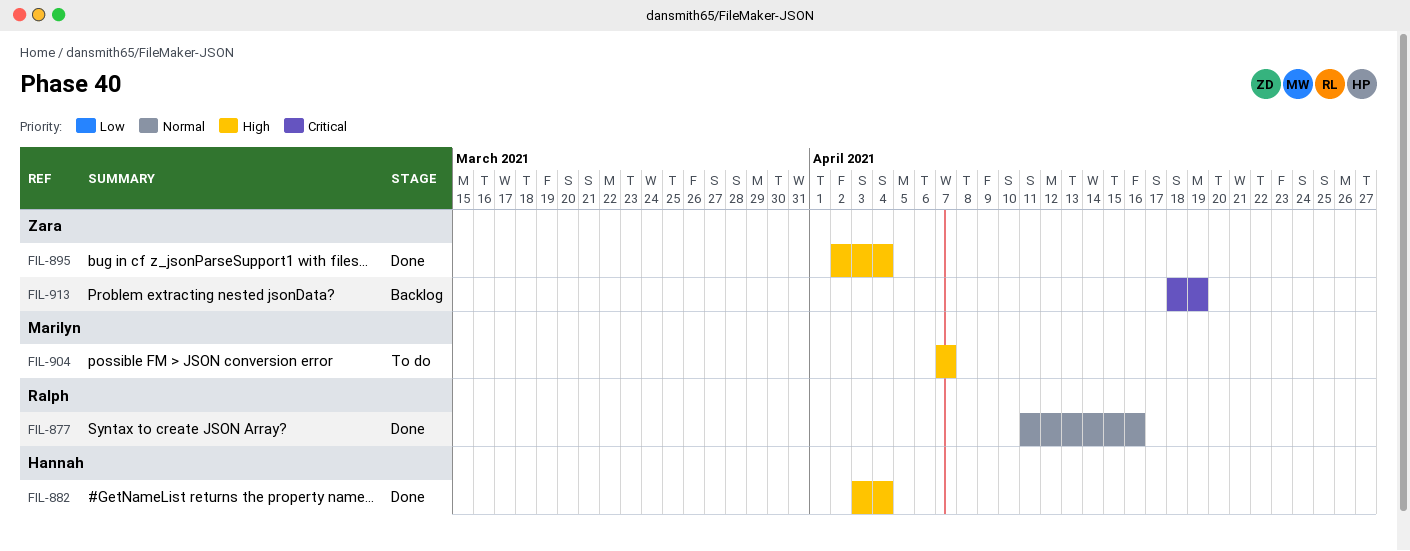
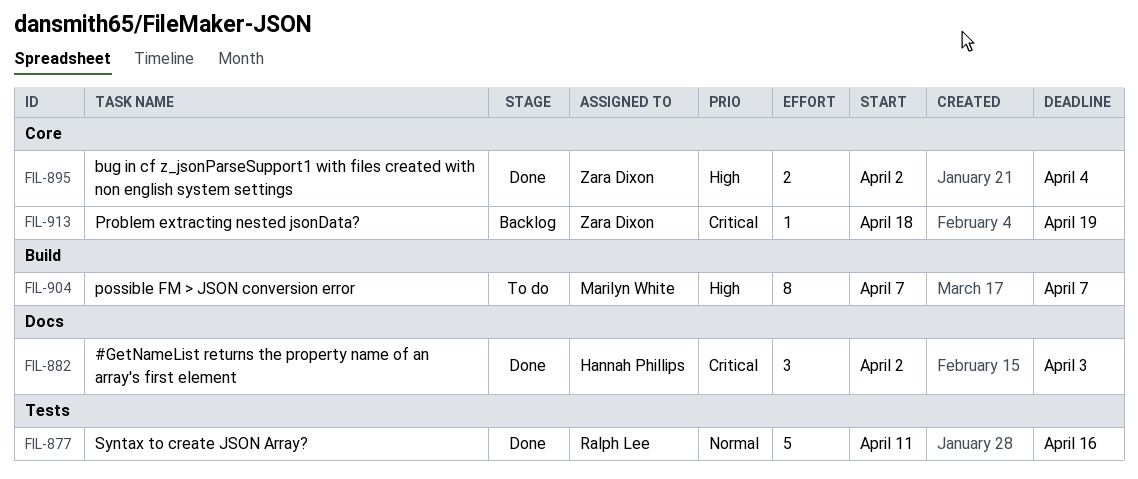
FIL-882, priority: High -> Critical
FIL-882, start: Apr 3 -> Apr 2
FIL-882, due: Apr 4 -> Apr 3

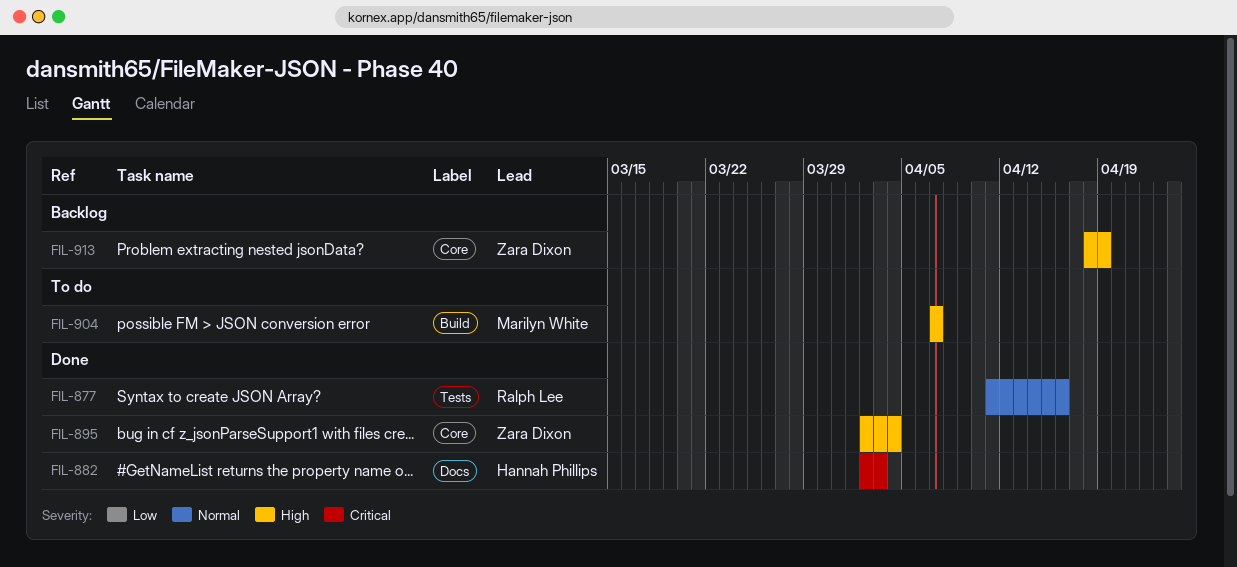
FIL-913, priority: Critical -> High

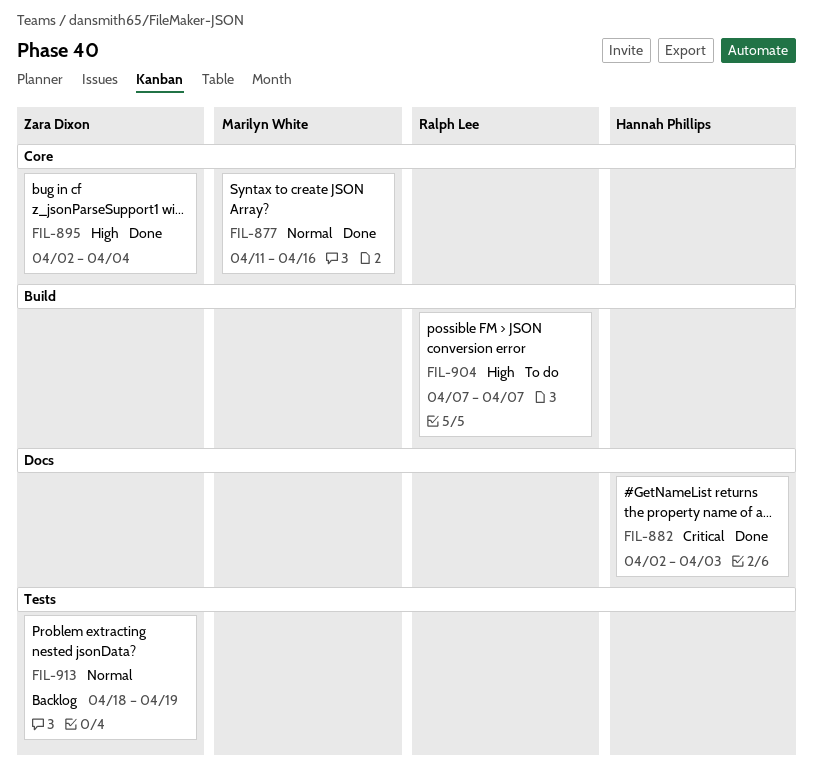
FIL-877, owner: Ralph Lee -> Marilyn White
FIL-877, label: Tests -> Core
FIL-904, owner: Marilyn White -> Ralph Lee
FIL-913, priority: High -> Normal
FIL-913, label: Core -> Tests

